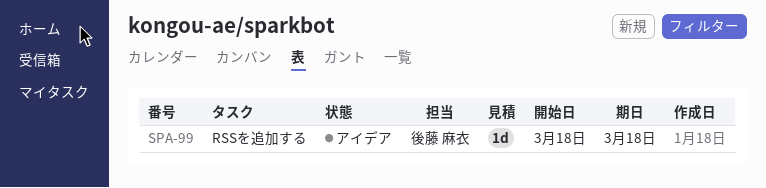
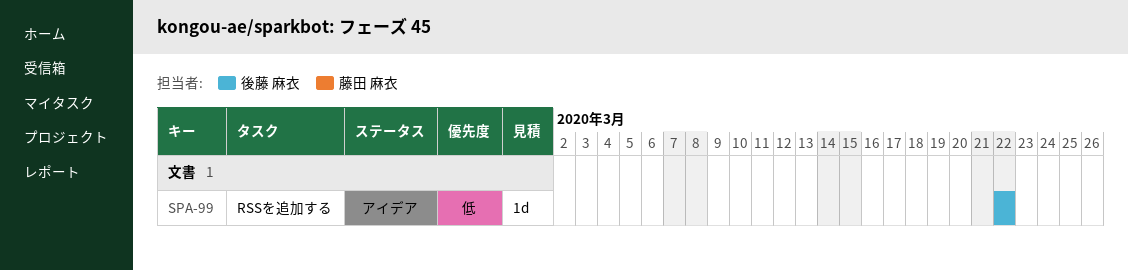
SPA-99, start: Mar 18 -> Mar 22
SPA-99, due: Mar 18 -> Mar 22

